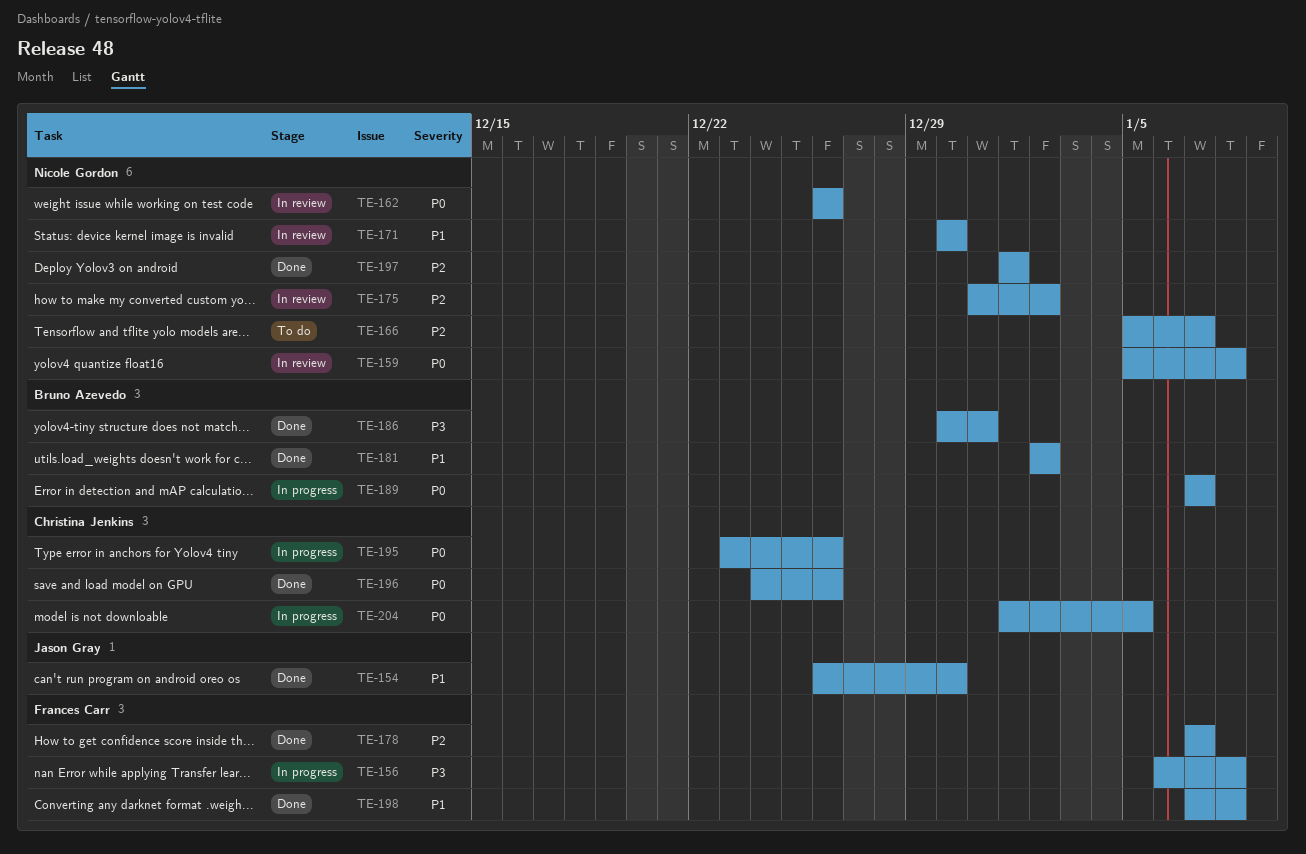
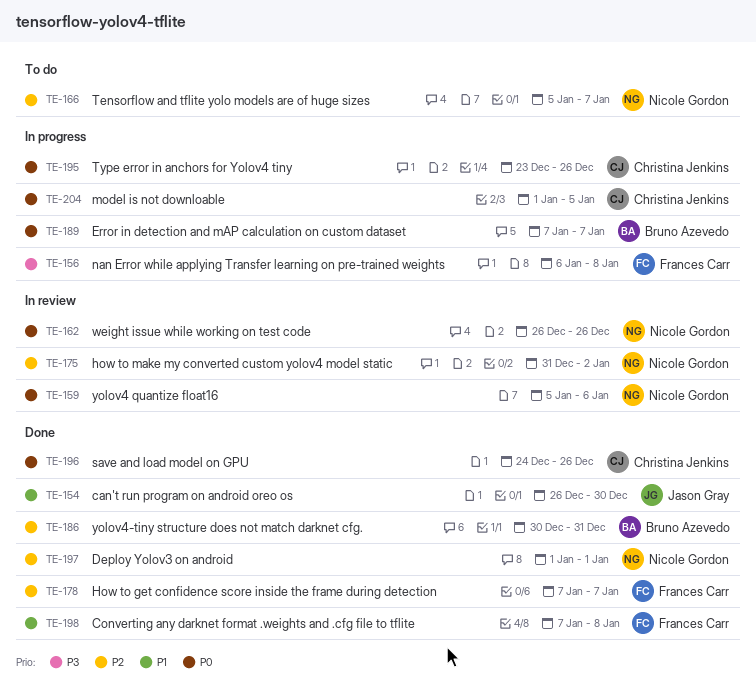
TE-159, due: Jan 8 -> Jan 6
TE-171: present -> none
TE-181: present -> none
TE-186, priority: P3 -> P2

